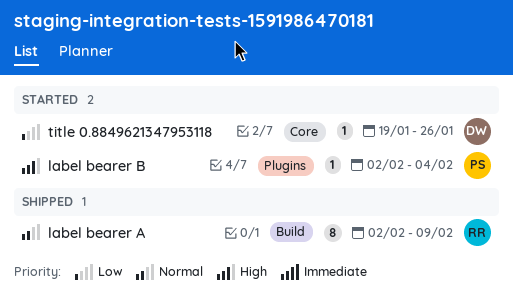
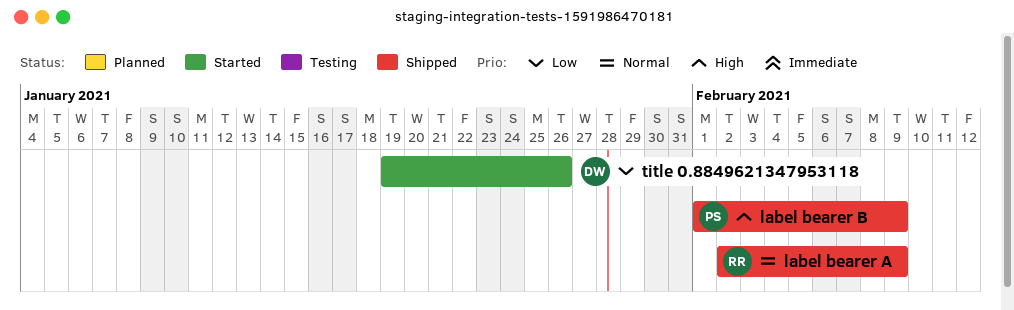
label bearer B, status: Started -> Shipped
label bearer B, start: Feb 2 -> Feb 1
label bearer B, due: Feb 4 -> Feb 9

